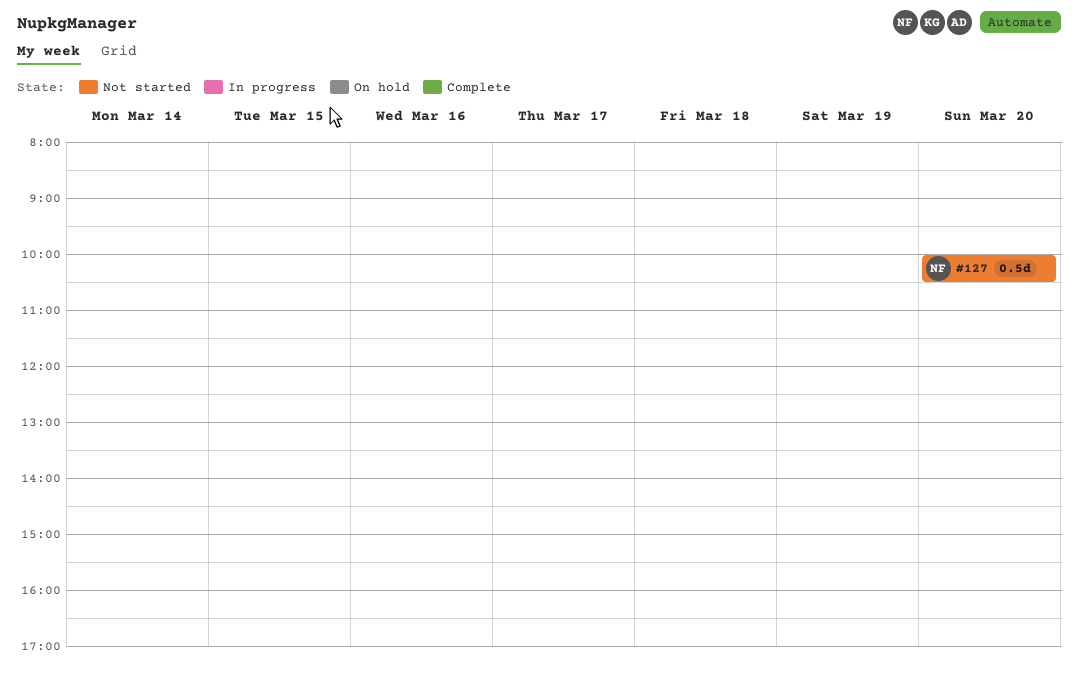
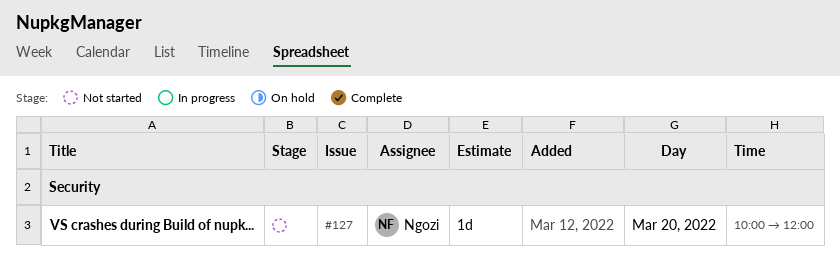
#127, estimate: 0.5d -> 1d
#127, ends: 10:30 -> 12:00

